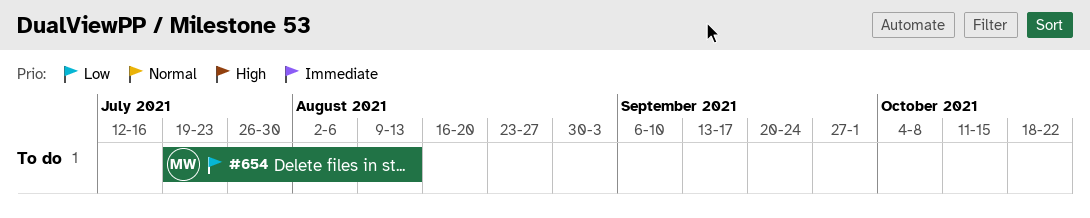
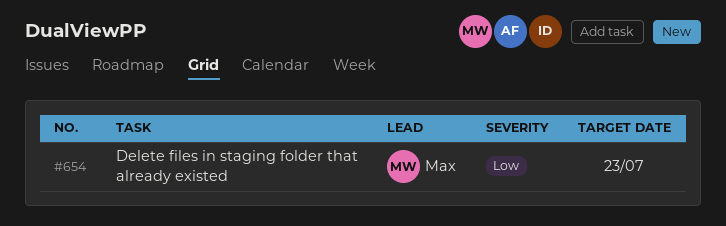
#654, due: Aug 13 -> Jul 23

